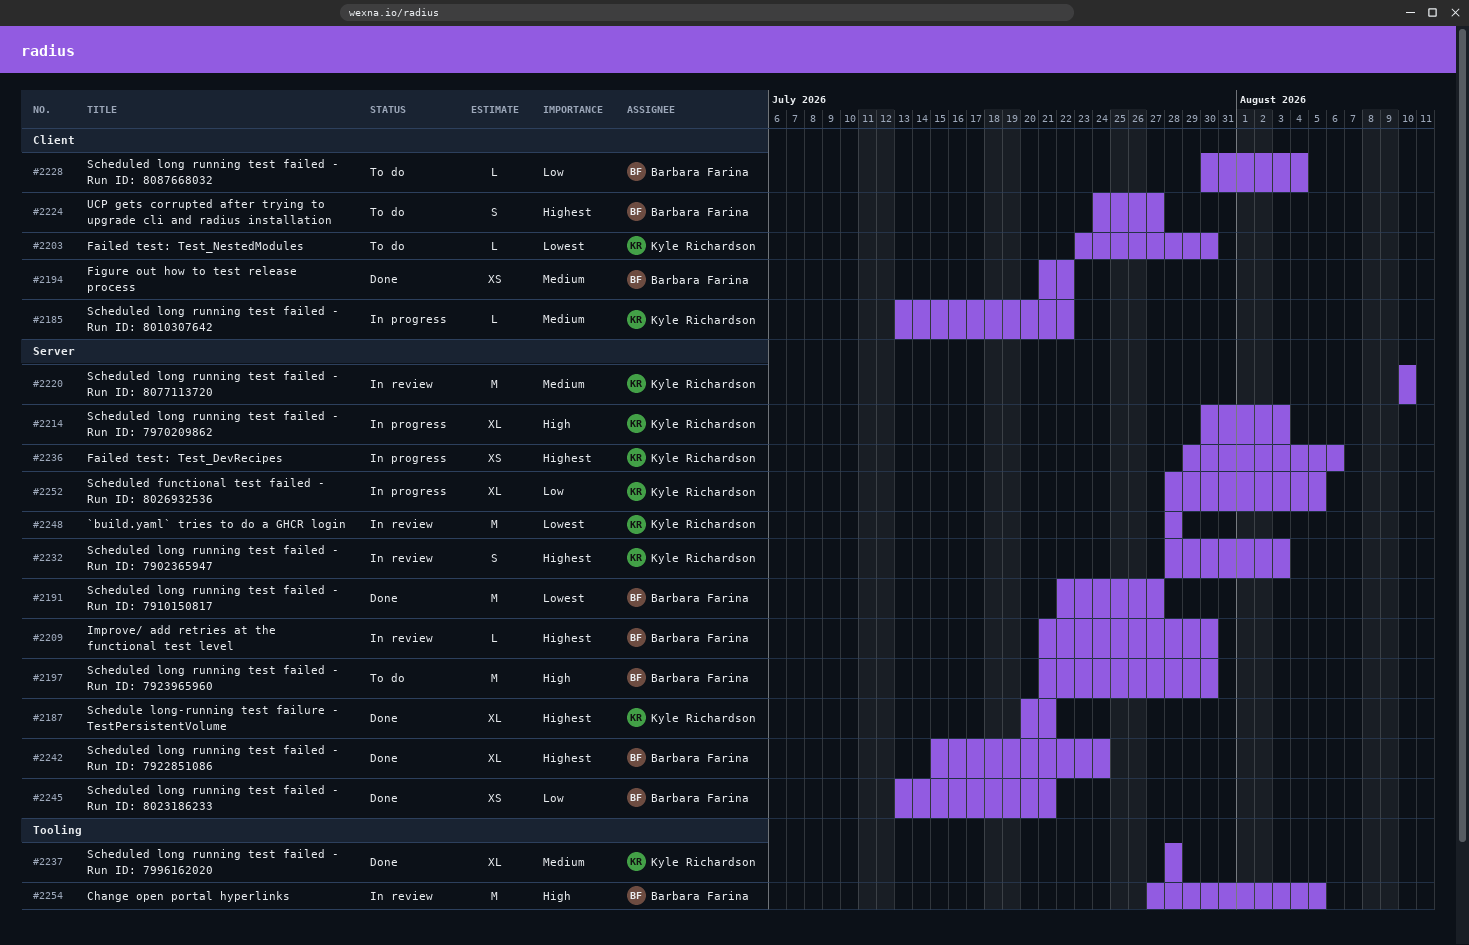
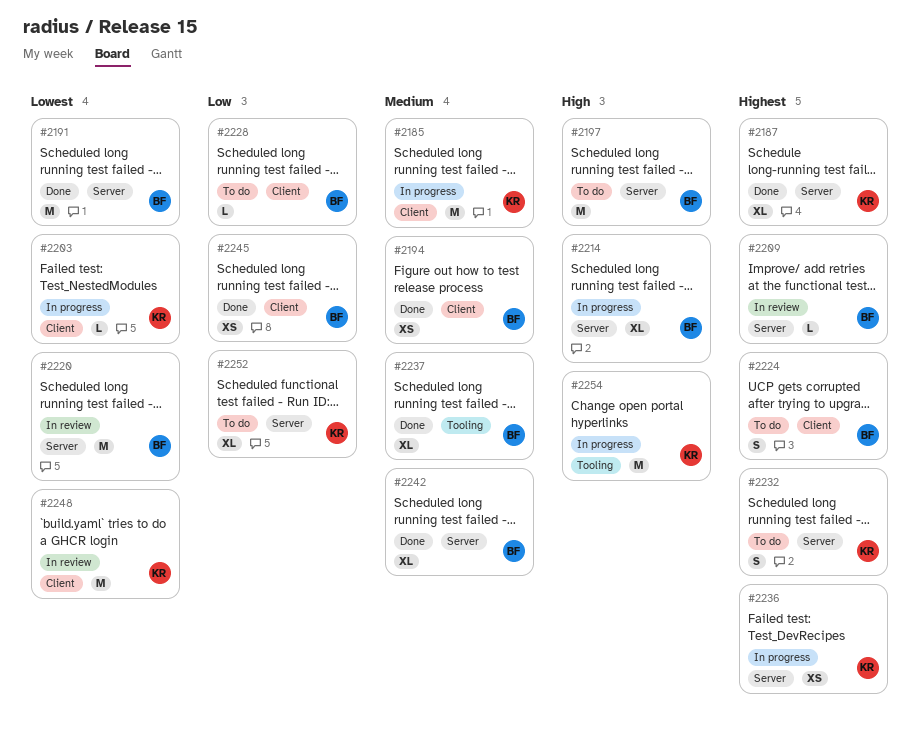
#2185, estimate: L -> M
#2203, status: To do -> In progress
#2214, owner: Kyle Richardson -> Barbara Farina
#2220, owner: Kyle Richardson -> Barbara Farina
#2220, priority: Medium -> Lowest
#2232, status: In review -> To do
#2237, owner: Kyle Richardson -> Barbara Farina
#2242, priority: Highest -> Medium
#2245, label: Server -> Client
#2248, label: Server -> Client
#2252, status: In progress -> To do
#2254, status: In review -> In progress
#2254, owner: Barbara Farina -> Kyle Richardson

